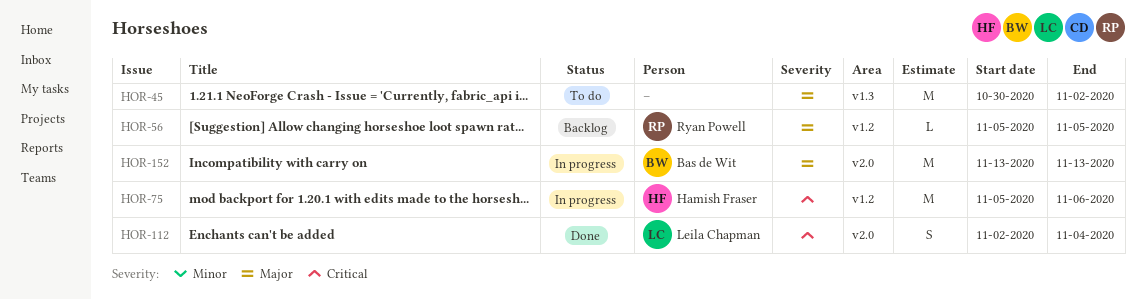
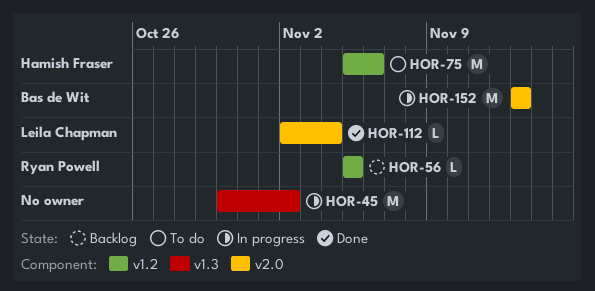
HOR-45, status: To do -> In progress
HOR-75, status: In progress -> To do
HOR-112, estimate: S -> L

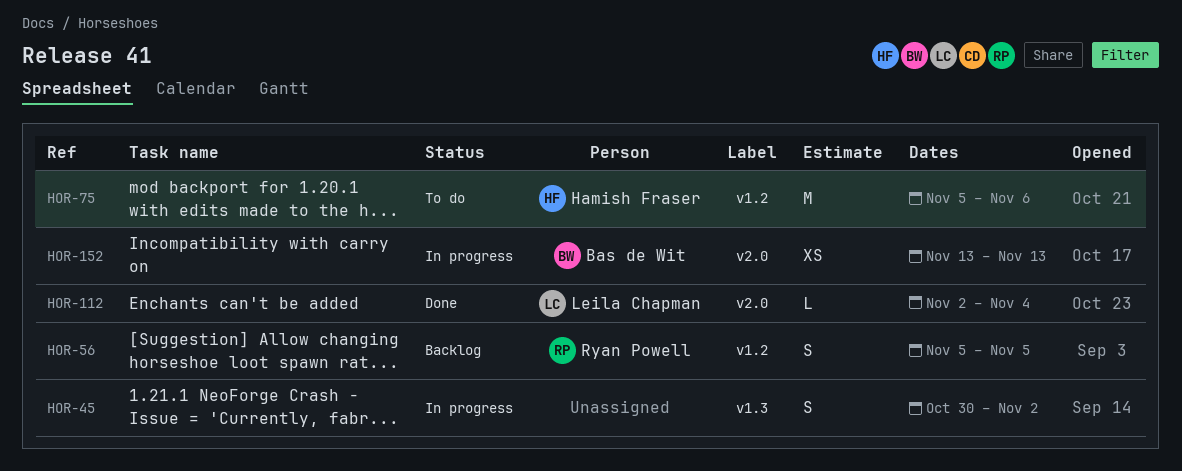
HOR-45, estimate: M -> S
HOR-56, estimate: L -> S
HOR-152, estimate: M -> XS

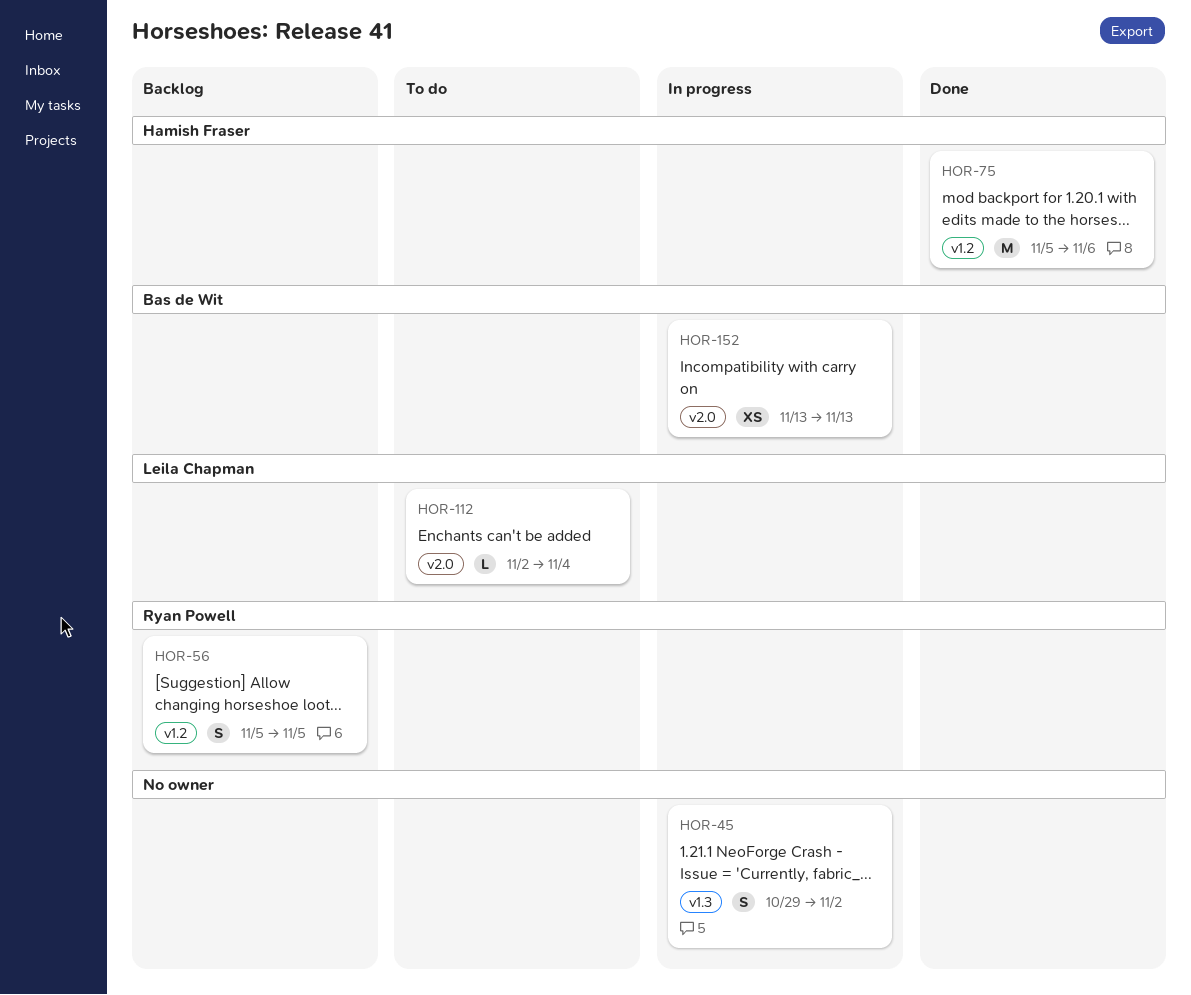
HOR-45, start: Oct 30 -> Oct 29
HOR-75, status: To do -> Done
HOR-112, status: Done -> To do

